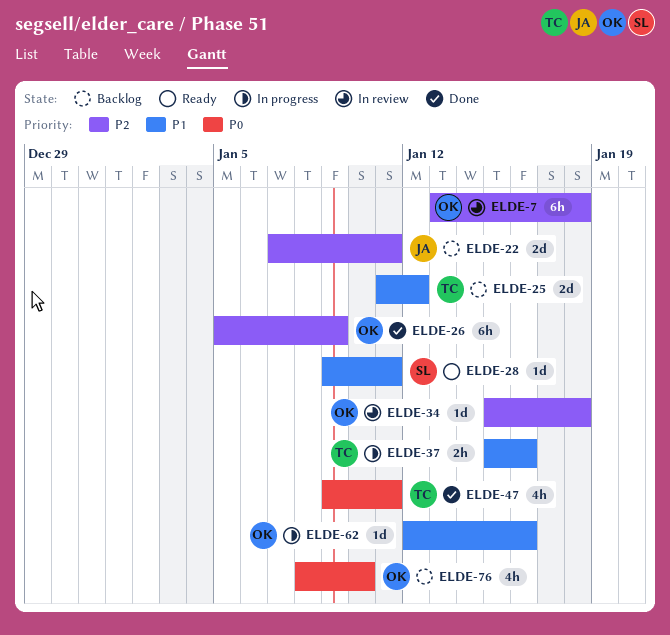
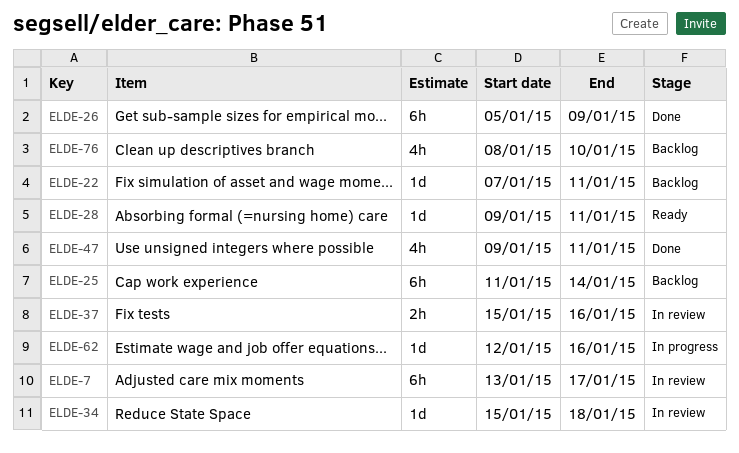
ELDE-7, due: Jan 18 -> Jan 17
ELDE-22, estimate: 2d -> 1d
ELDE-25, estimate: 2d -> 6h
ELDE-25, due: Jan 12 -> Jan 14
ELDE-37, status: In progress -> In review

